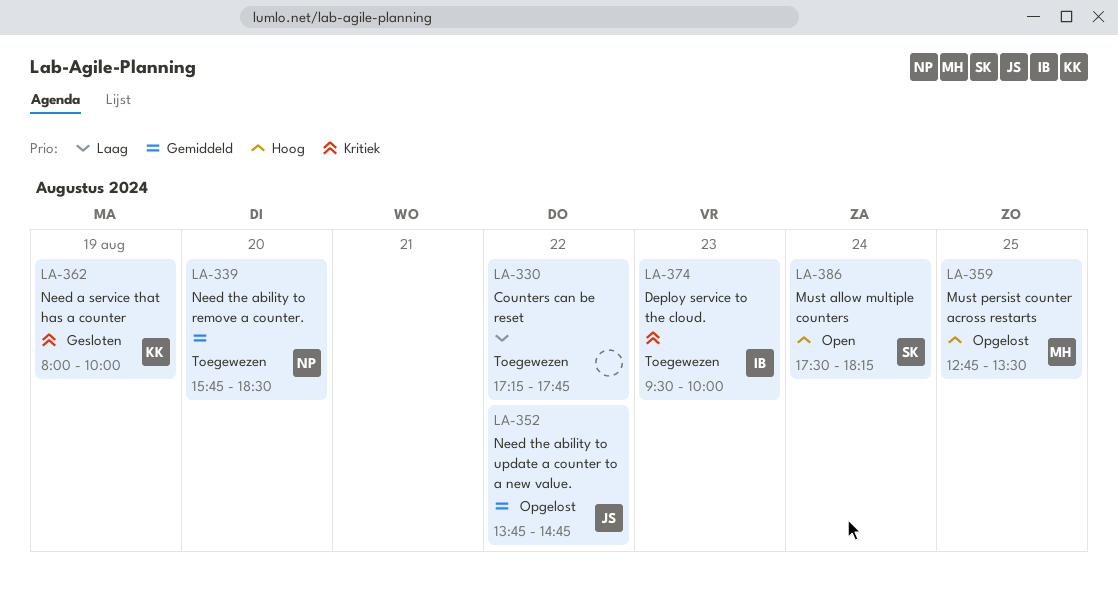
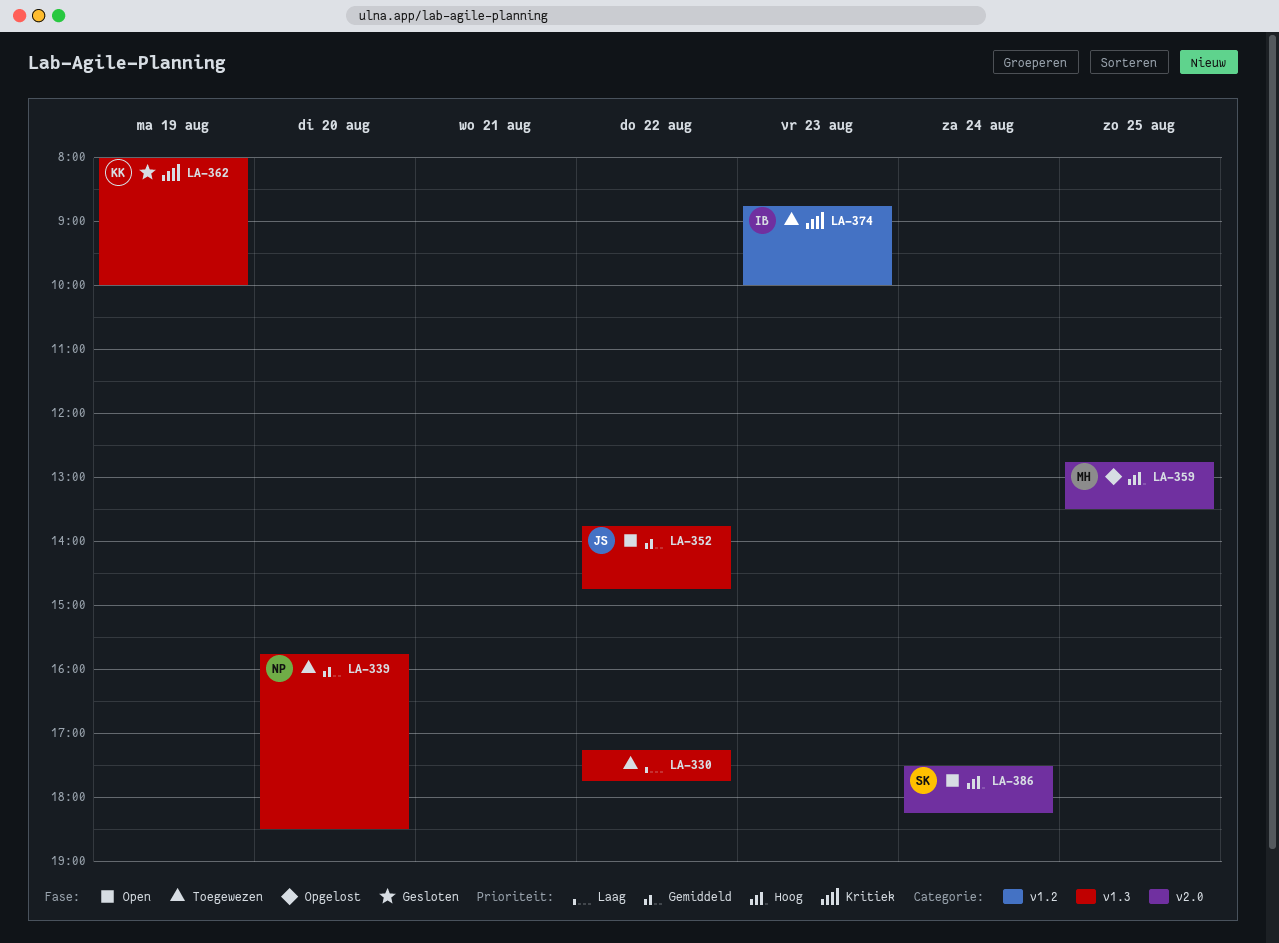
LA-352, status: Opgelost -> Open
LA-374, begins: 09:30 -> 08:45

